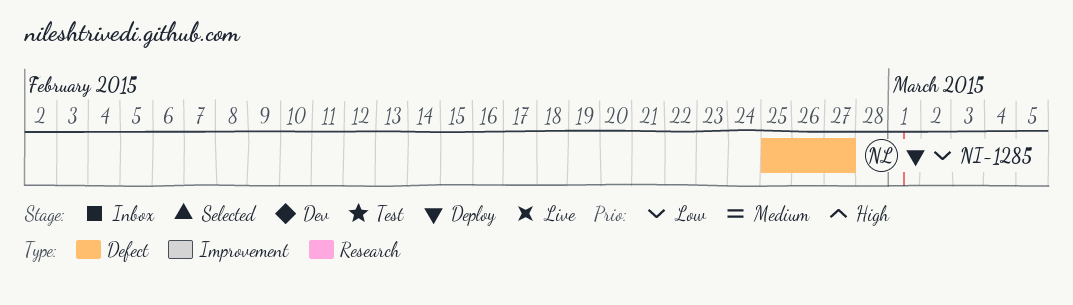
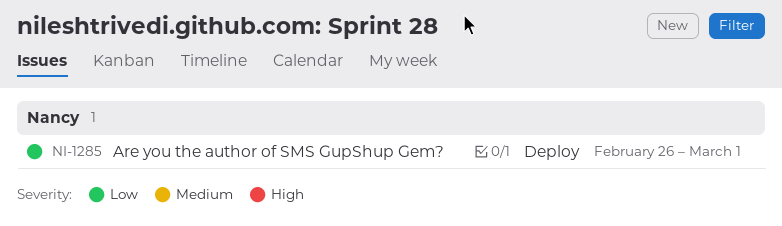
NI-1285, start: Feb 25 -> Feb 26
NI-1285, due: Feb 27 -> Mar 1

